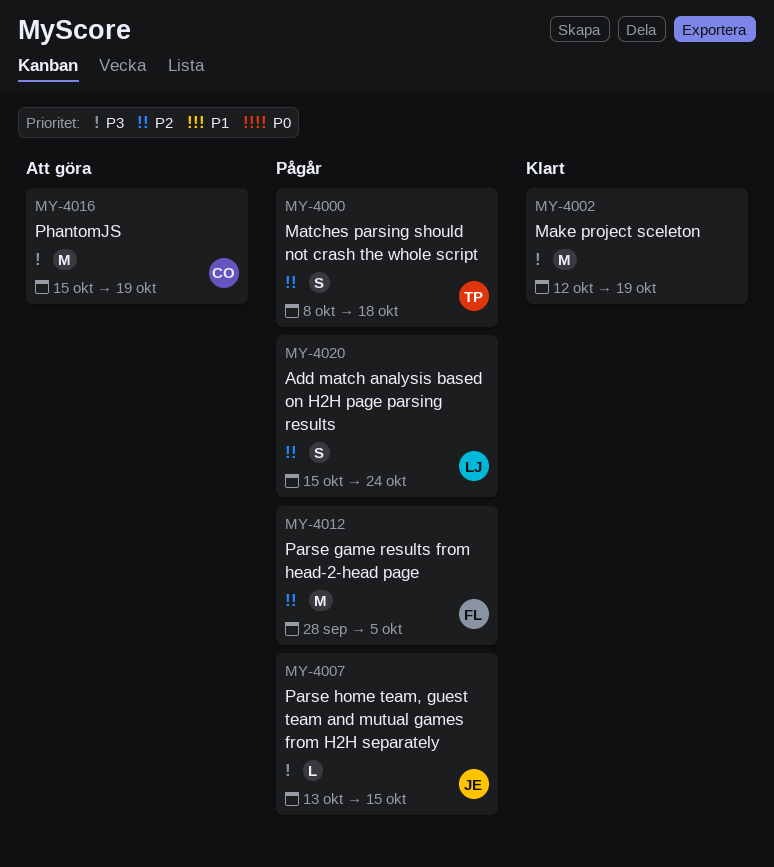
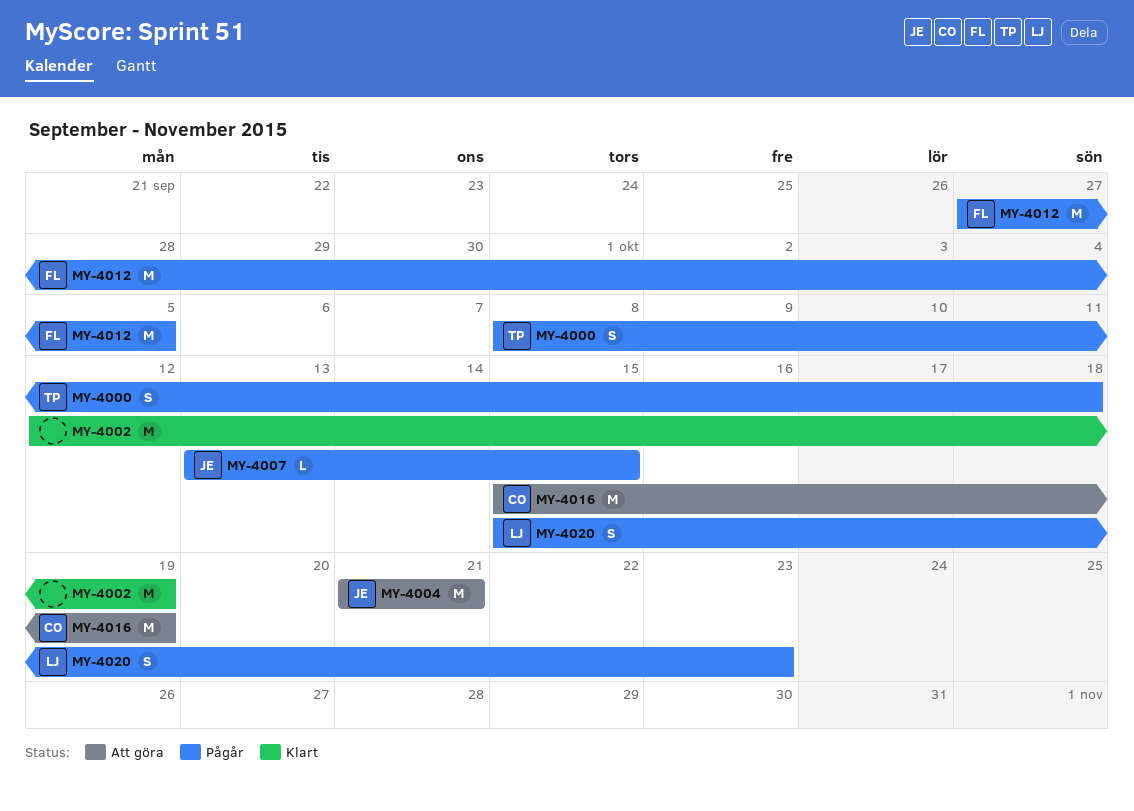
MY-4004: none -> present
MY-4012, start: Sep 28 -> Sep 27
MY-4020, due: Oct 24 -> Oct 23

